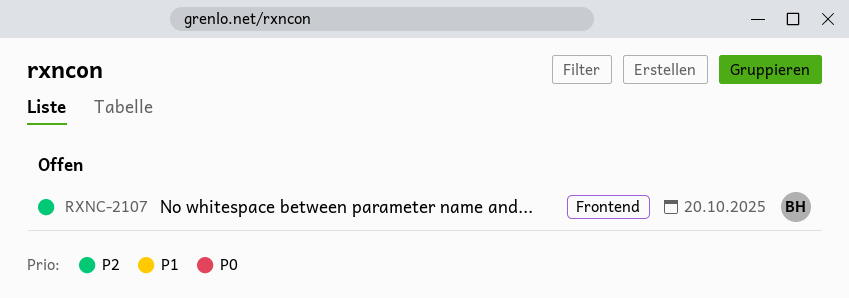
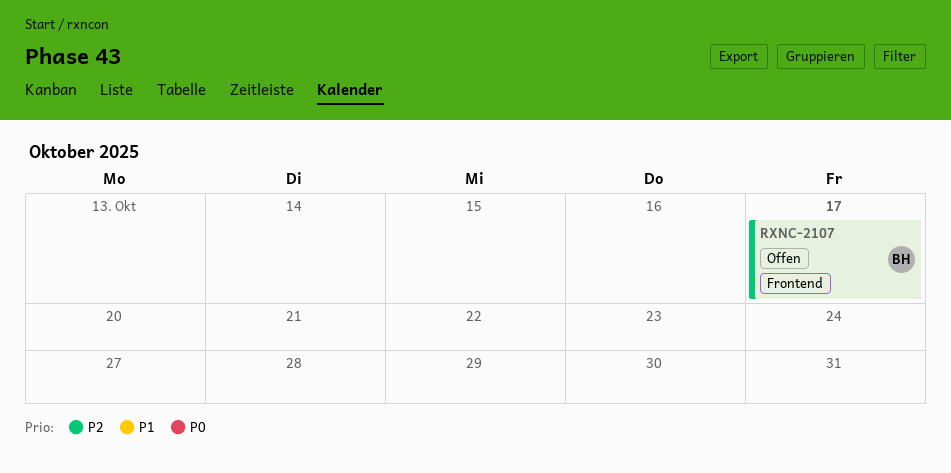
RXNC-2107, due: Oct 20 -> Oct 17

